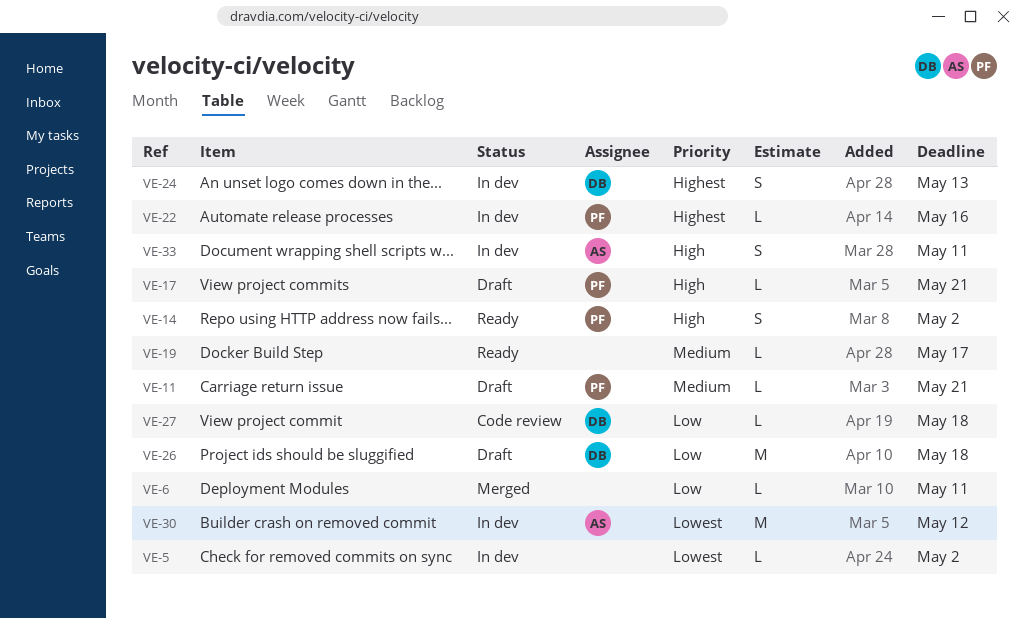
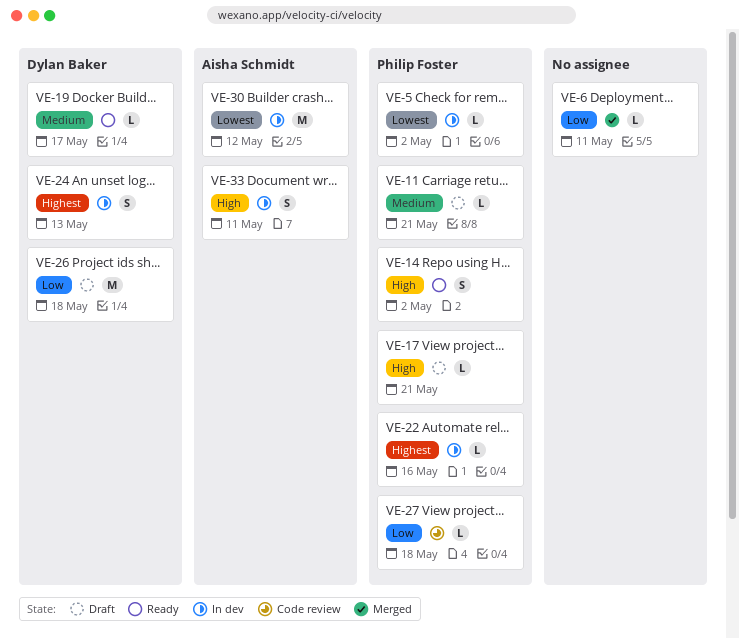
VE-5, owner: none -> Philip Foster
VE-19, owner: none -> Dylan Baker
VE-27, owner: Dylan Baker -> Philip Foster

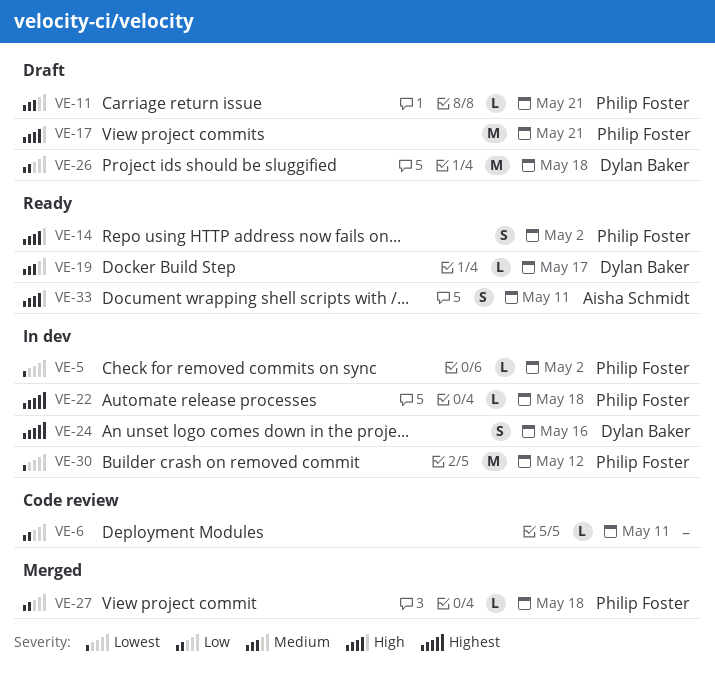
VE-6, status: Merged -> Code review
VE-17, estimate: L -> M
VE-22, due: May 16 -> May 18
VE-24, due: May 13 -> May 16
VE-27, status: Code review -> Merged
VE-30, owner: Aisha Schmidt -> Philip Foster
VE-33, status: In dev -> Ready

